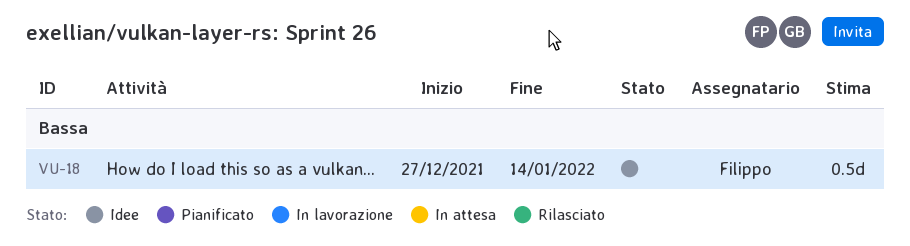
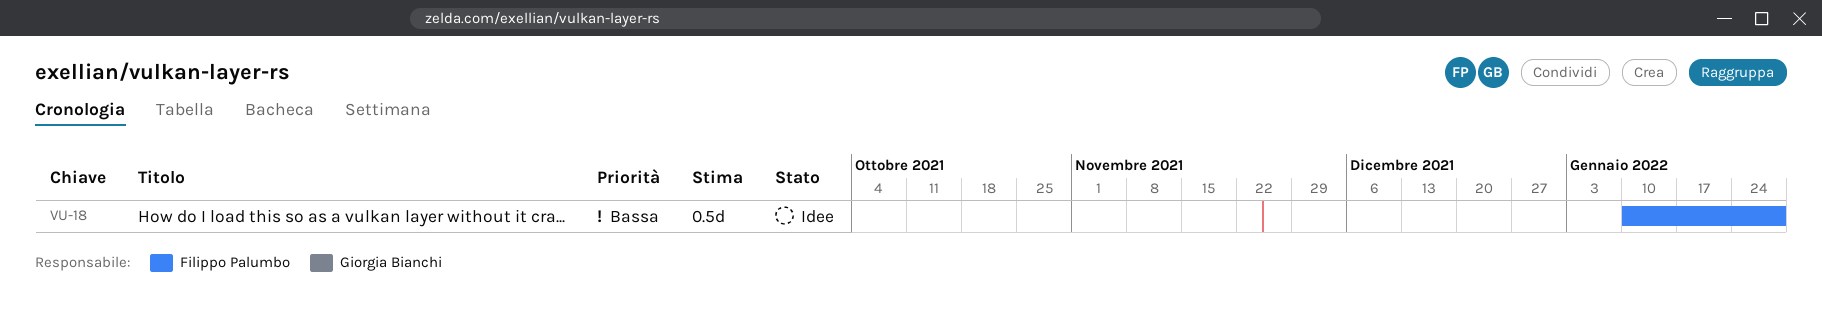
VU-18, start: Dec 27 -> Jan 10
VU-18, due: Jan 14 -> Jan 28

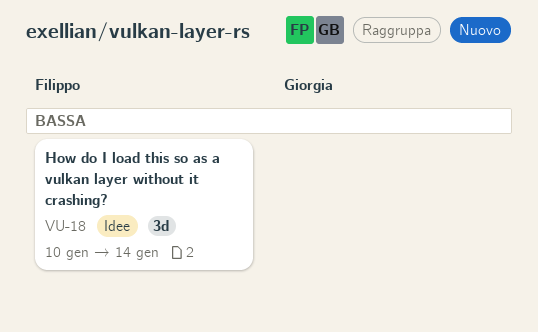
VU-18, estimate: 0.5d -> 3d
VU-18, due: Jan 28 -> Jan 14

